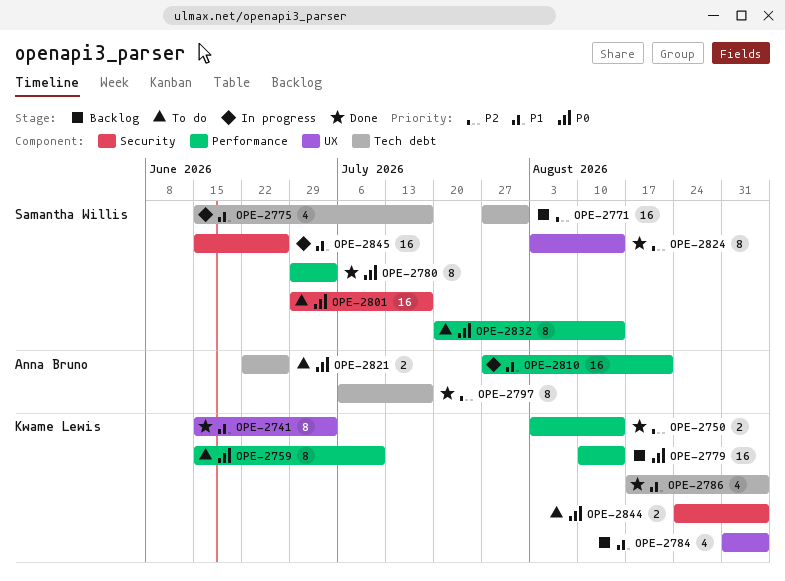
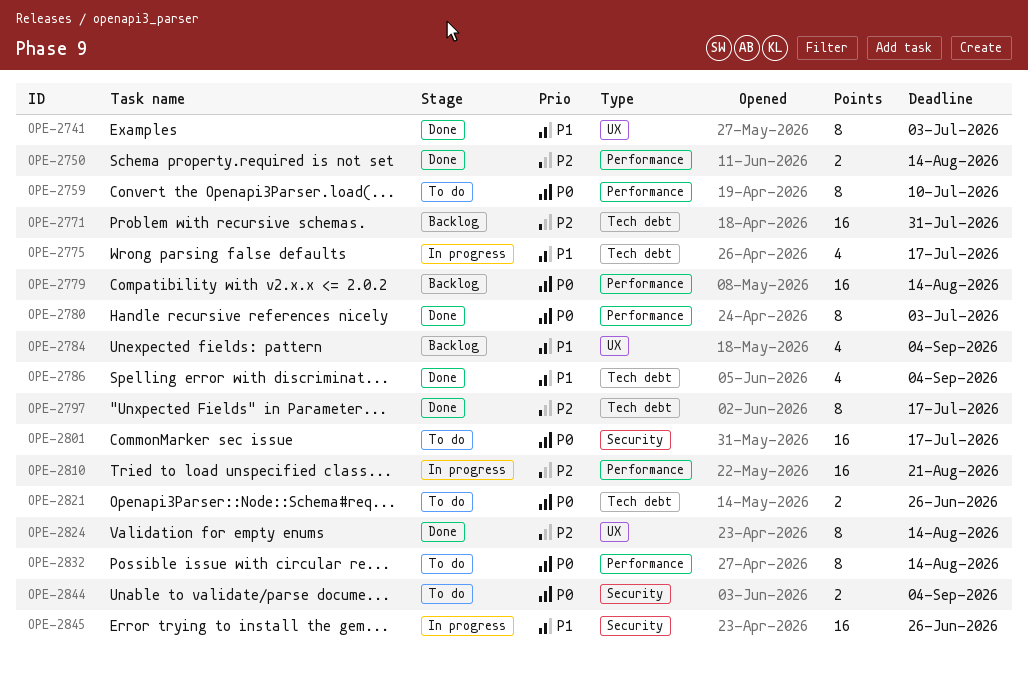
OPE-2810, priority: P1 -> P2

